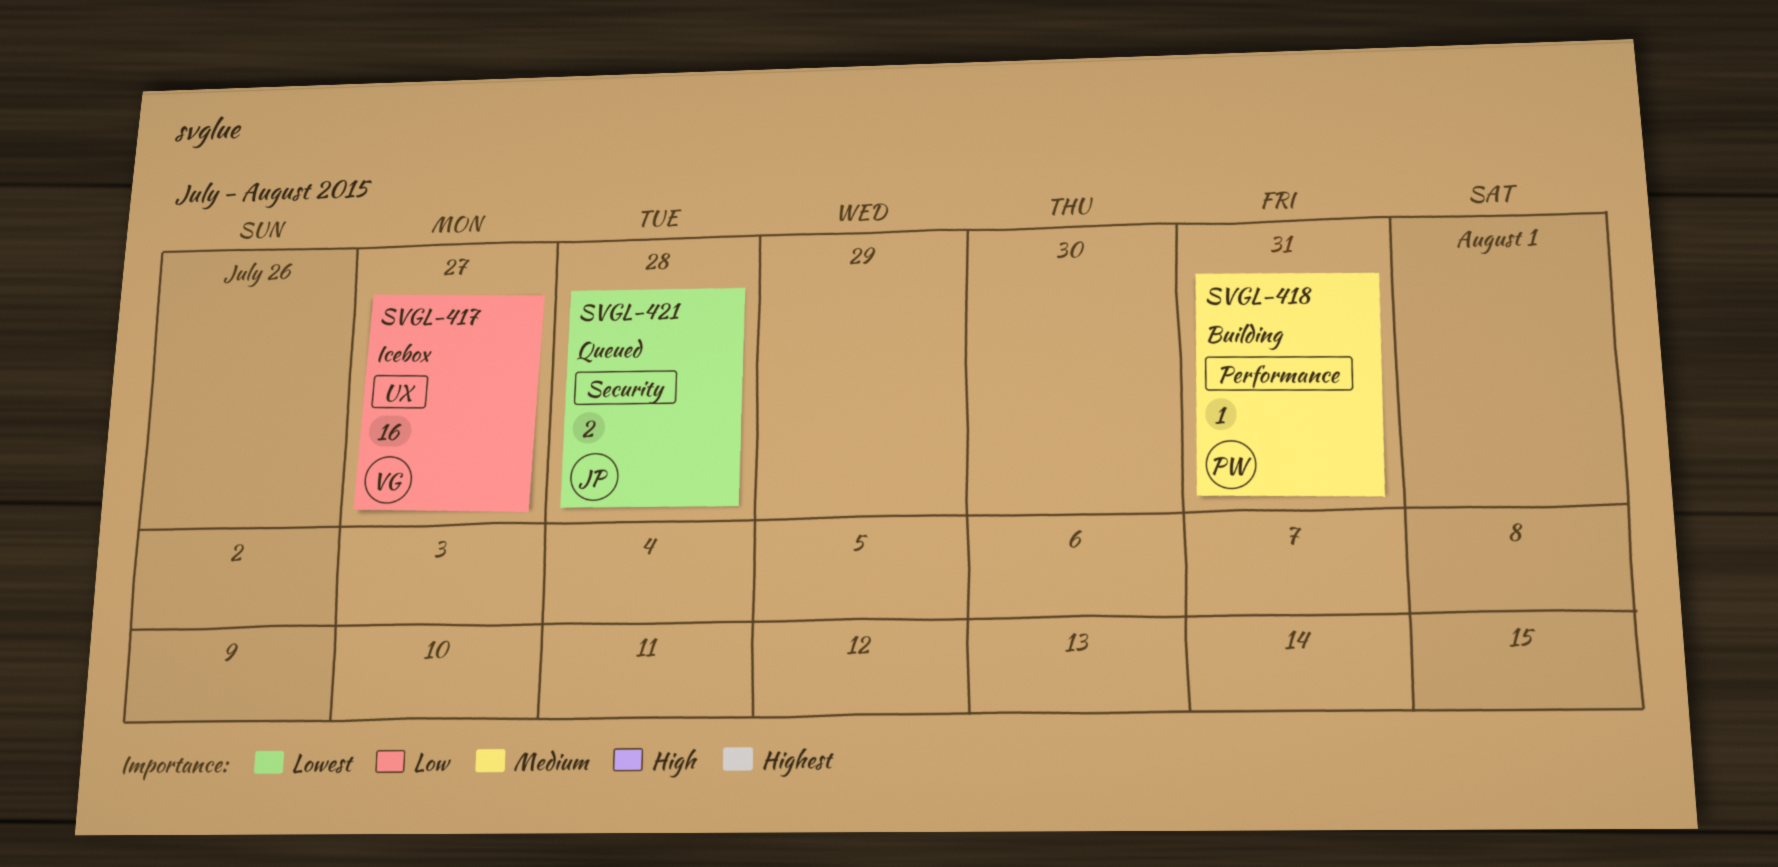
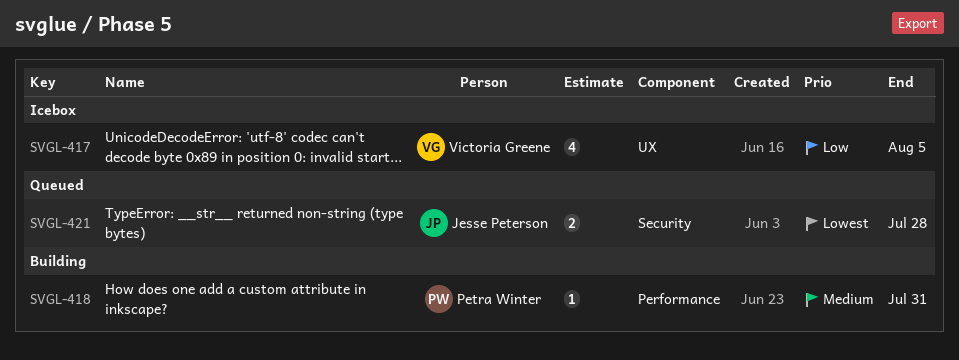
SVGL-417, estimate: 16 -> 4
SVGL-417, due: Jul 27 -> Aug 5

